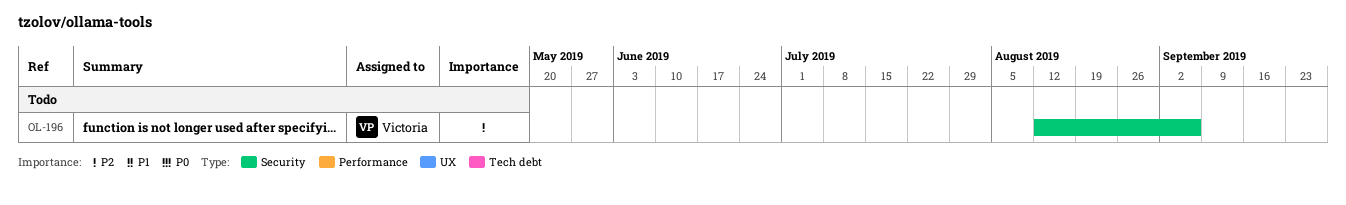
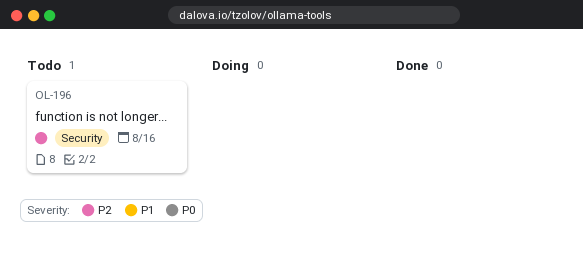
OL-196, due: Sep 6 -> Aug 16

